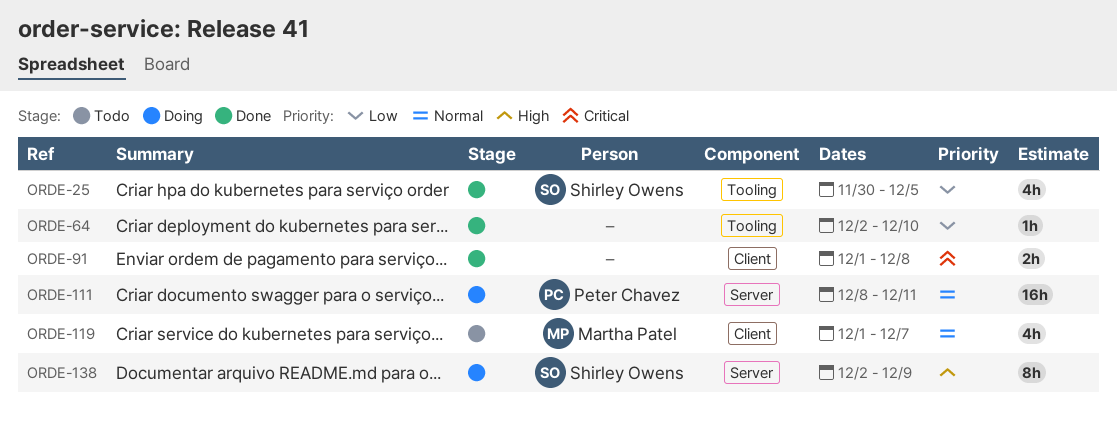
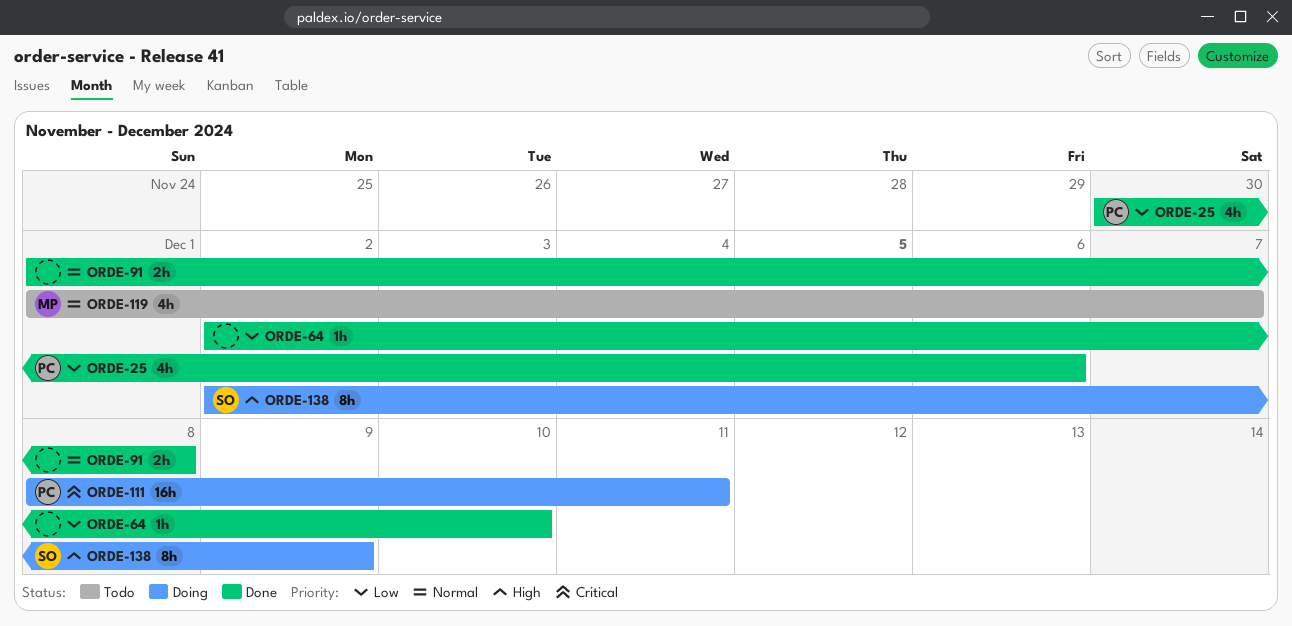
ORDE-25, owner: Shirley Owens -> Peter Chavez
ORDE-25, due: Dec 5 -> Dec 6
ORDE-91, priority: Critical -> Normal
ORDE-111, priority: Normal -> Critical

